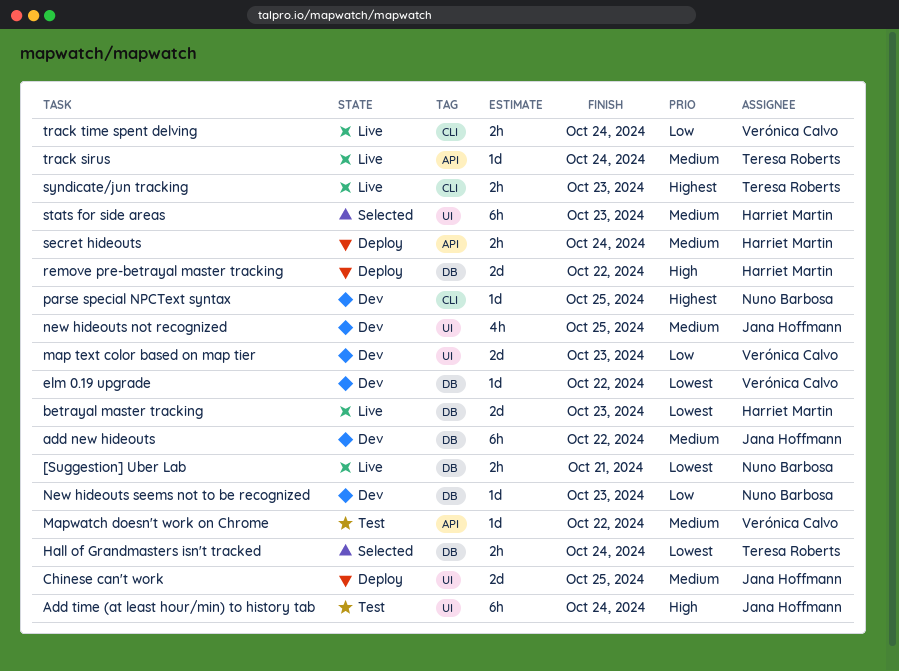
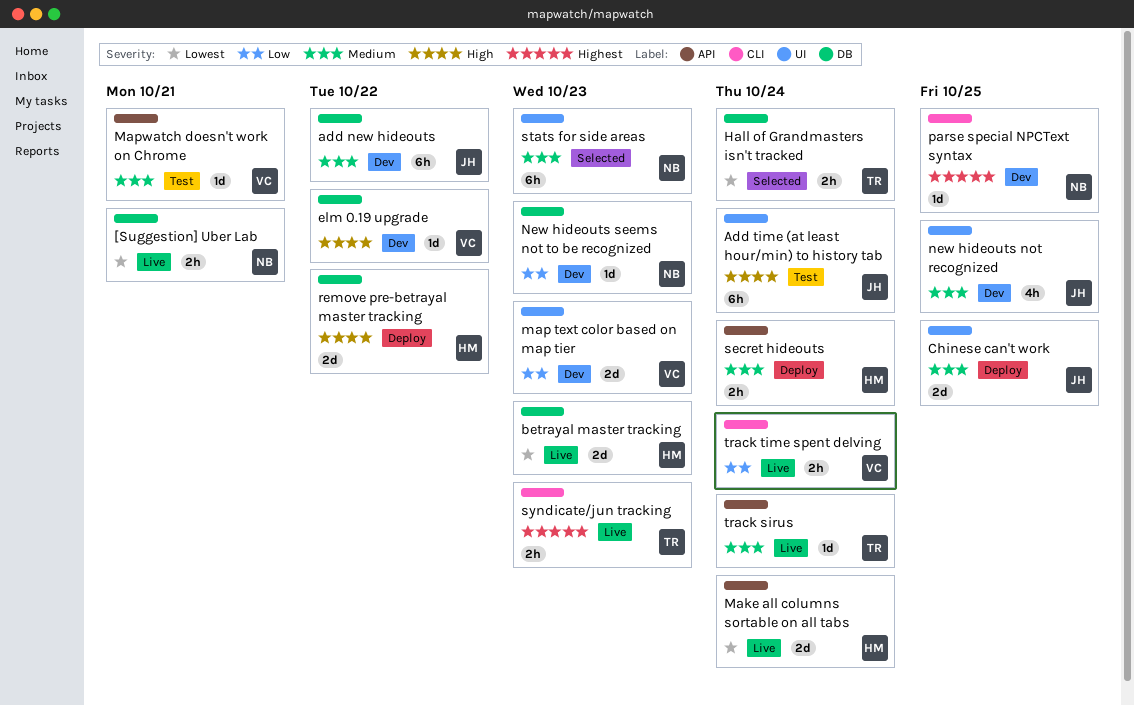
elm 0.19 upgrade, priority: Lowest -> High
Make all columns sortable on all tabs: none -> present
Mapwatch doesn't work on Chrome, due: Oct 22 -> Oct 21
stats for side areas, owner: Harriet Martin -> Nuno Barbosa

